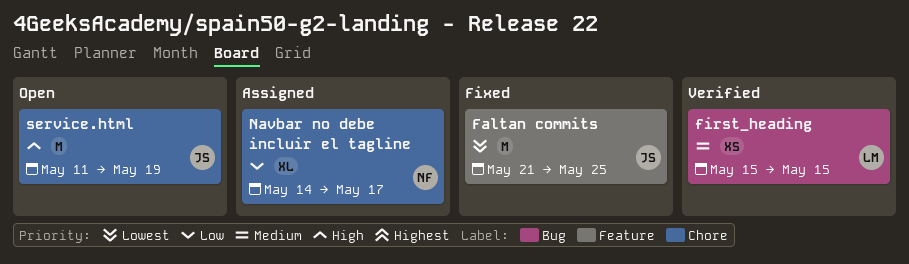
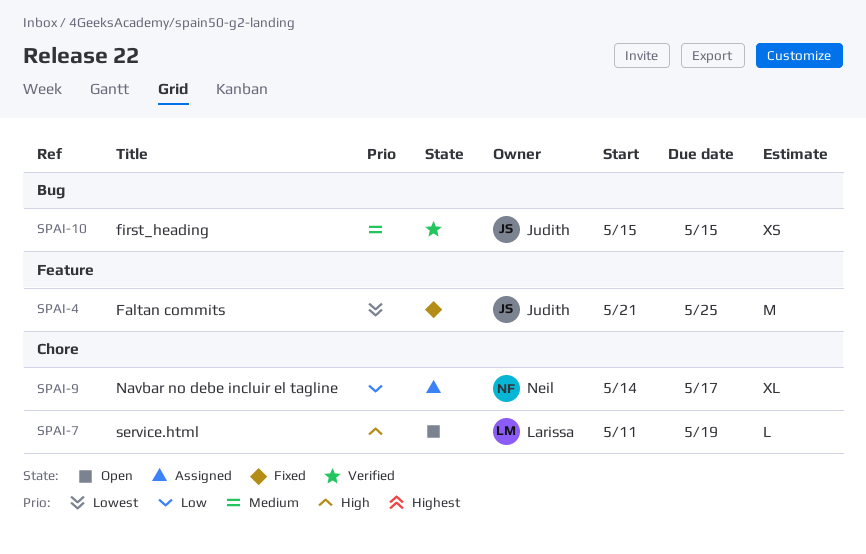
first_heading, owner: Larissa -> Judith
service.html, owner: Judith -> Larissa
service.html, estimate: M -> L

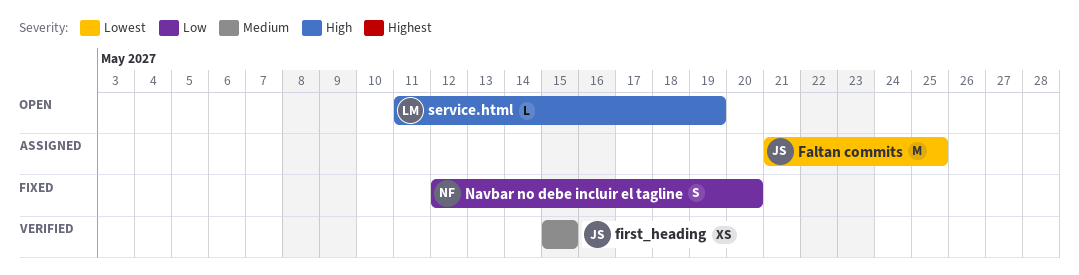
Faltan commits, status: Fixed -> Assigned
Navbar no debe incluir el tagline, status: Assigned -> Fixed
Navbar no debe incluir el tagline, estimate: XL -> S
Navbar no debe incluir el tagline, start: May 14 -> May 12
Navbar no debe incluir el tagline, due: May 17 -> May 20

